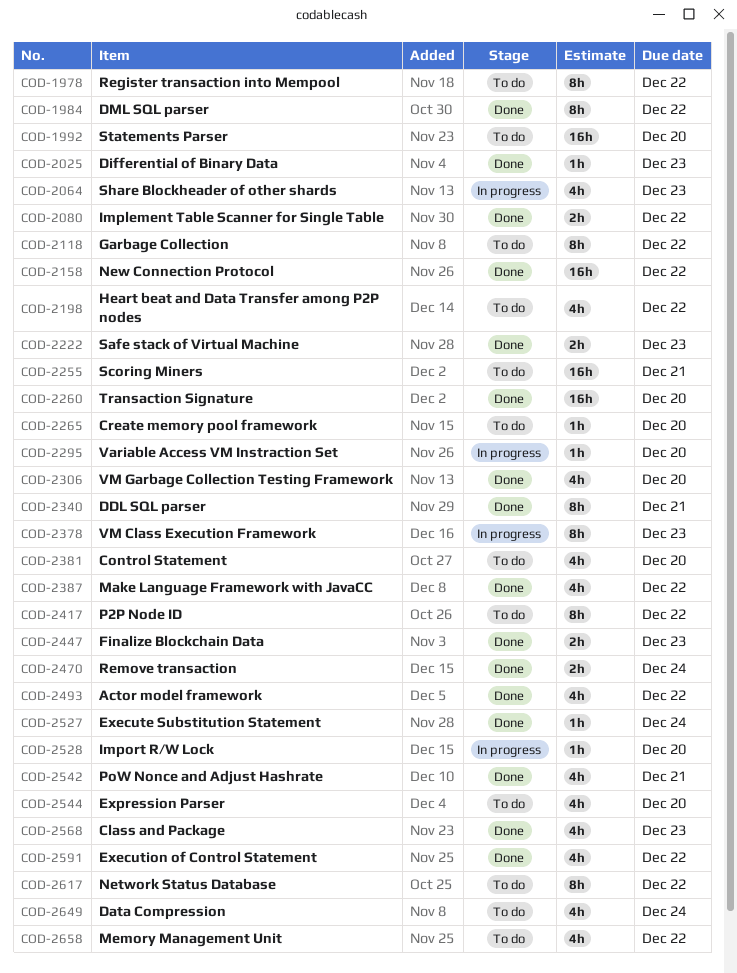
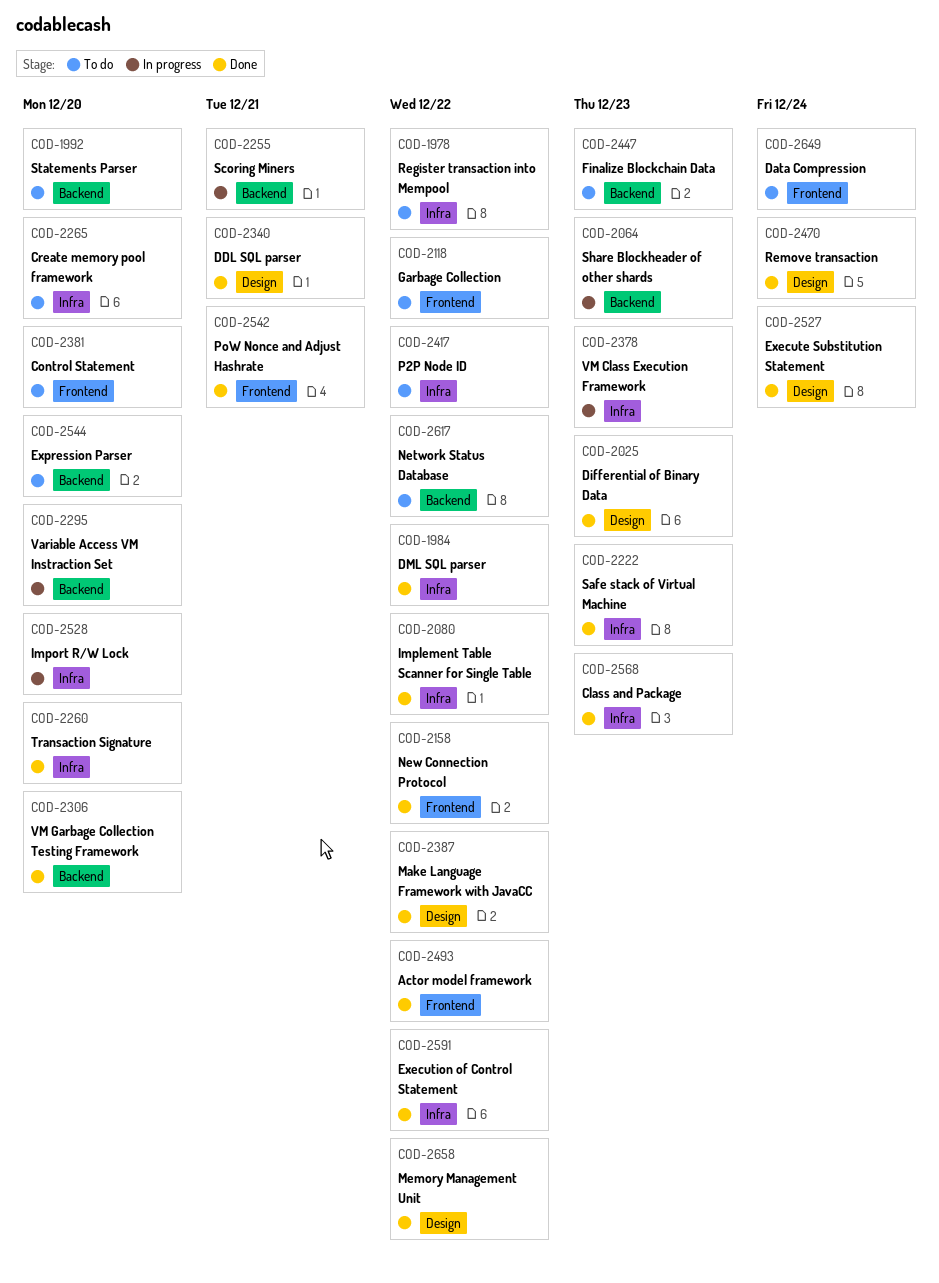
COD-2198: present -> none
COD-2255, status: To do -> In progress
COD-2447, status: Done -> To do
COD-2658, status: To do -> Done

